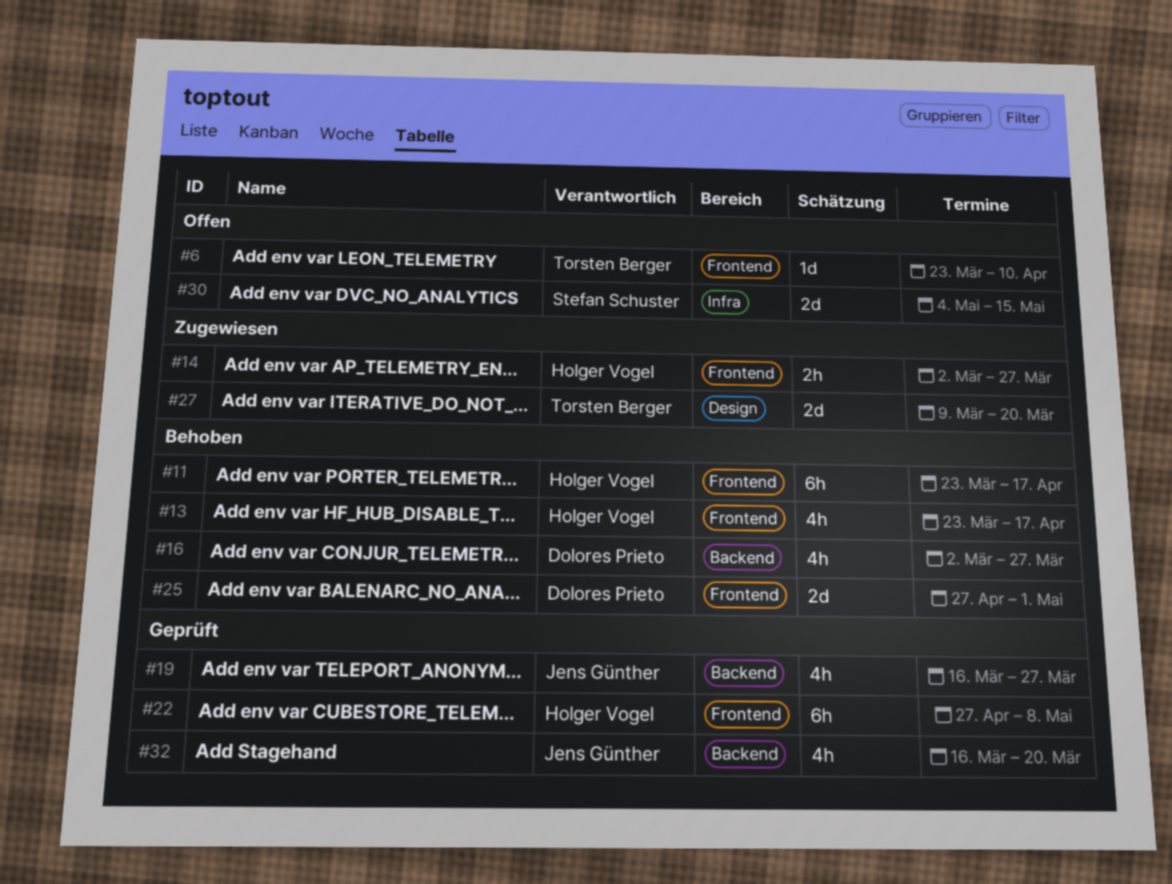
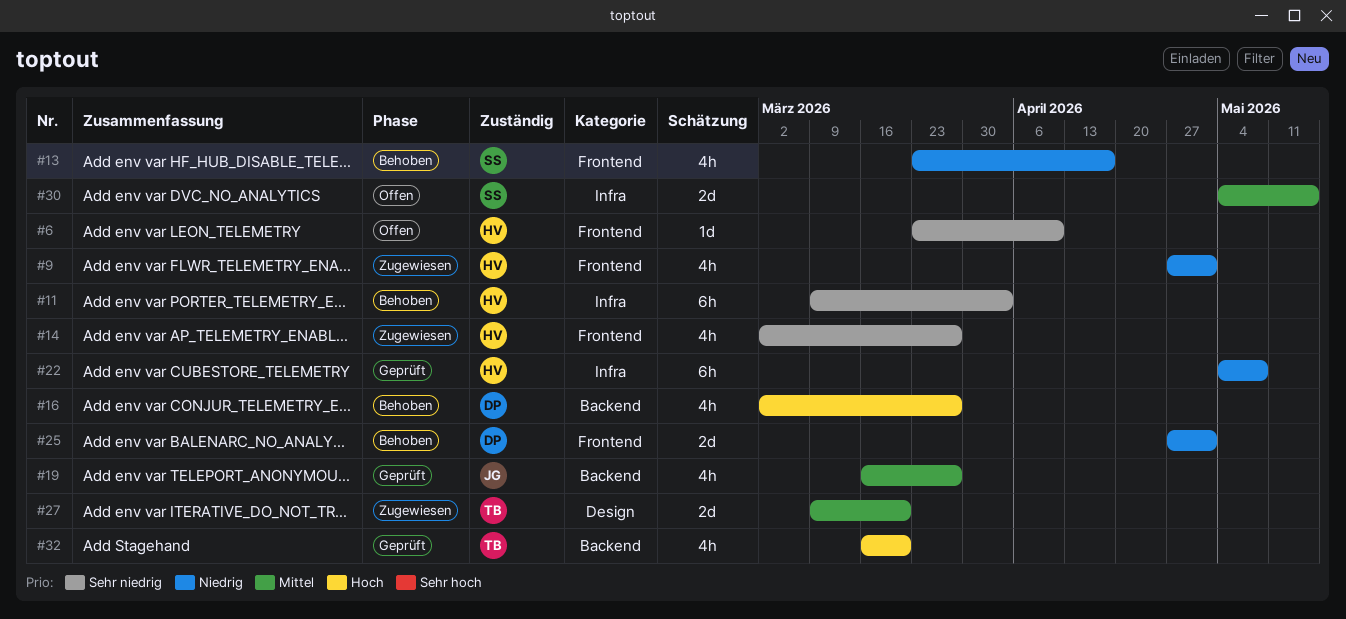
#6, owner: Torsten Berger -> Holger Vogel
#9: none -> present
#11, label: Frontend -> Infra
#11, start: Mar 23 -> Mar 9
#11, due: Apr 17 -> Apr 3
#13, owner: Holger Vogel -> Stefan Schuster
#14, estimate: 2h -> 4h
#22, label: Frontend -> Infra
#22, start: Apr 27 -> May 4
#32, owner: Jens Günther -> Torsten Berger

